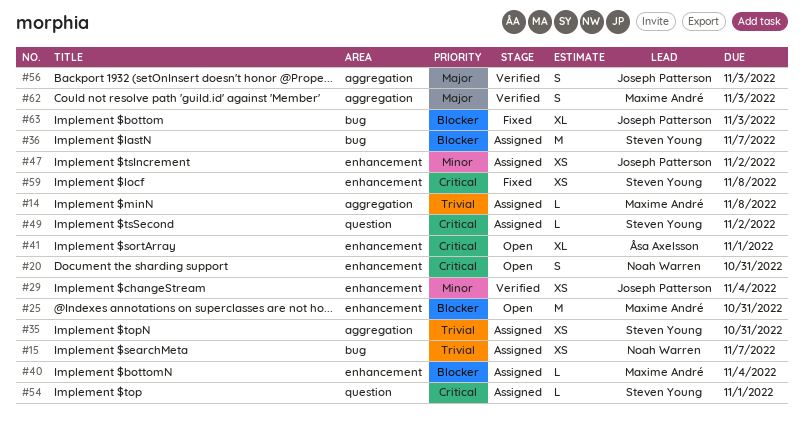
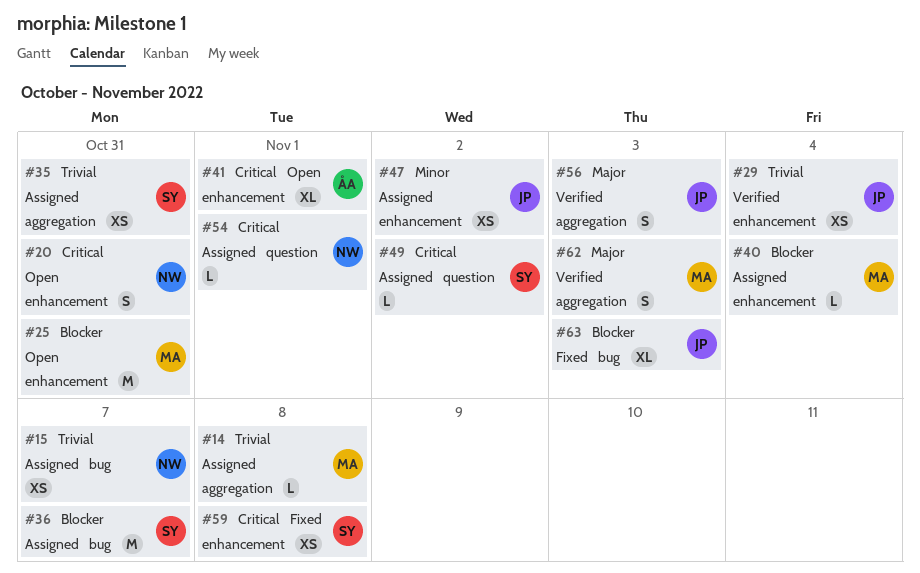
#29, priority: Minor -> Trivial
#54, owner: Steven Young -> Noah Warren

